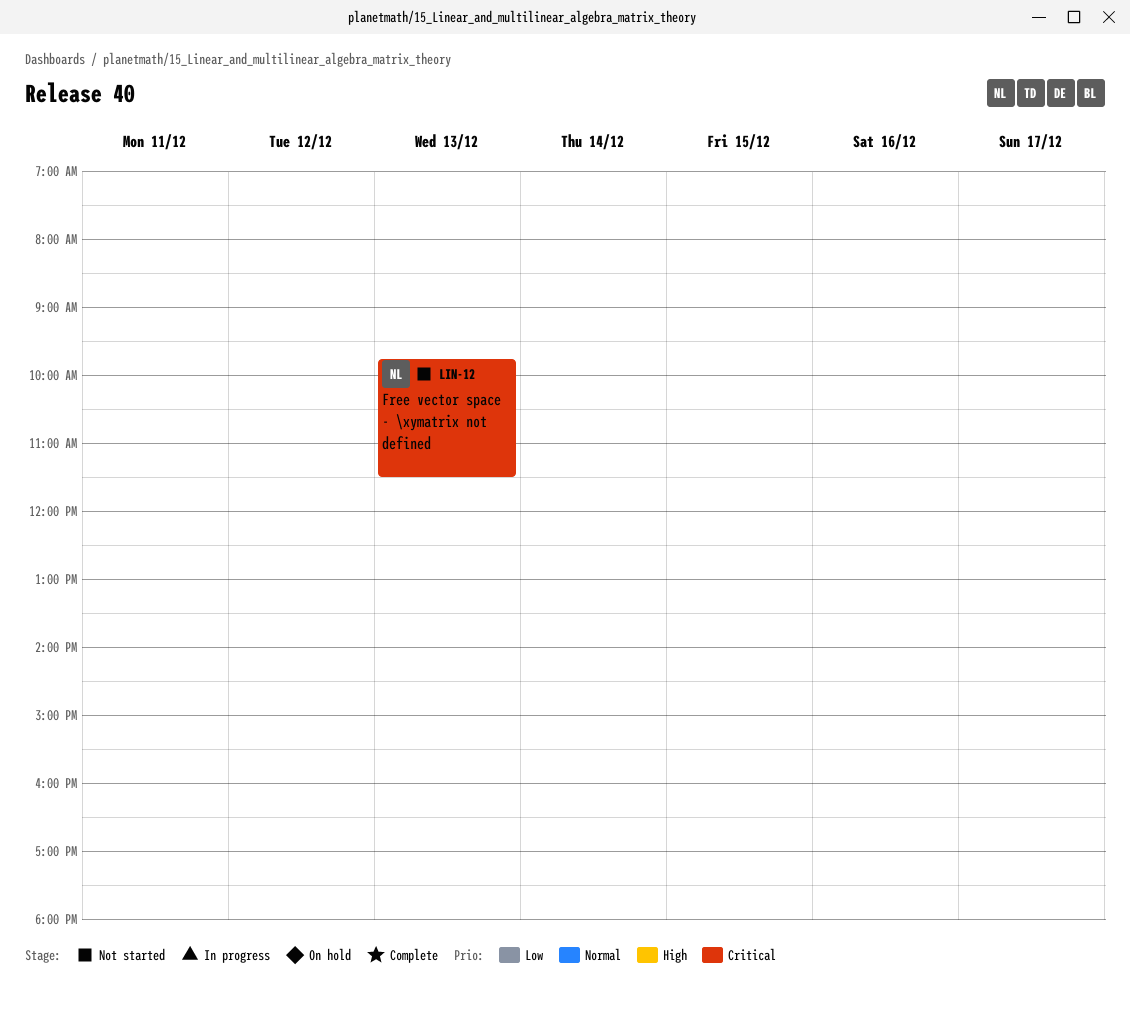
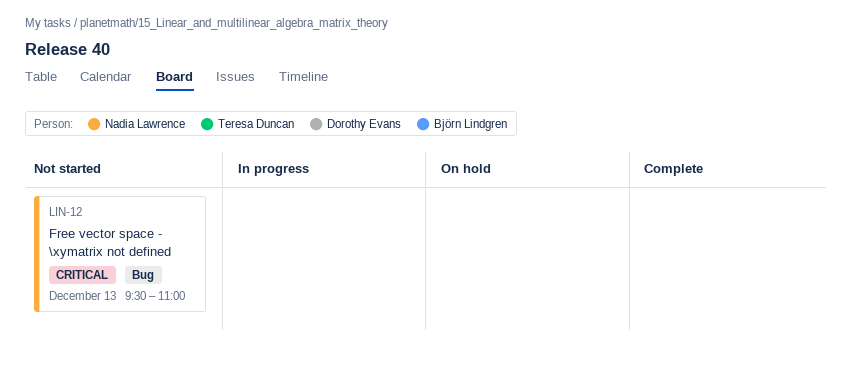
LIN-12, begins: 09:45 -> 09:30
LIN-12, ends: 11:30 -> 11:00

